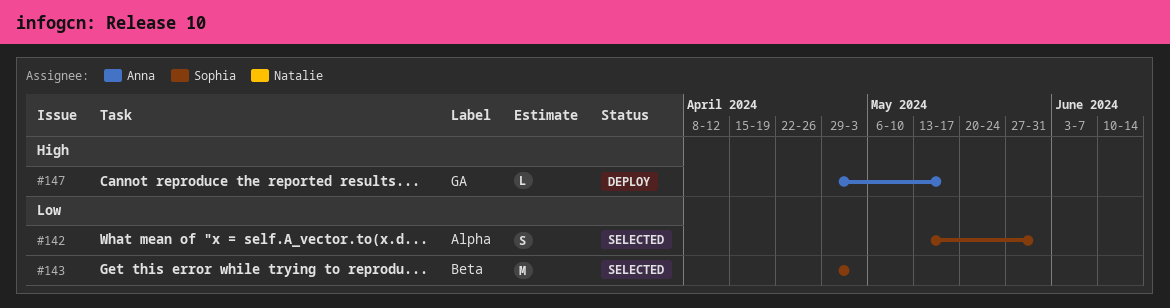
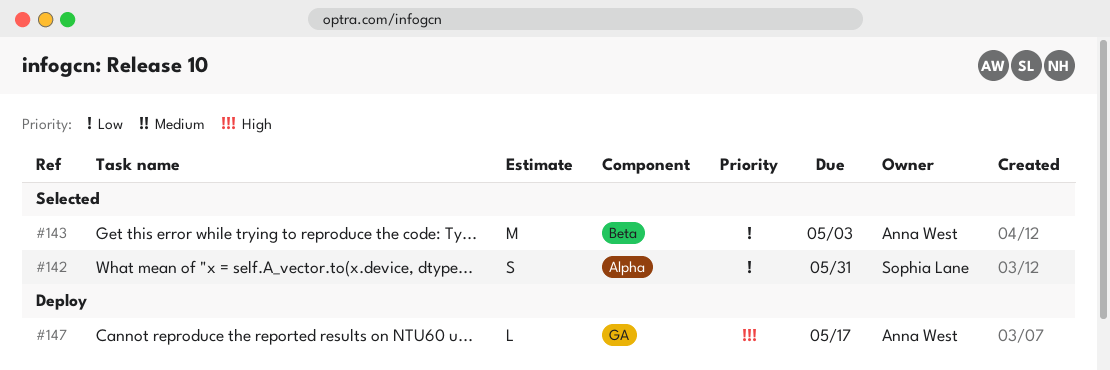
#143, owner: Sophia Lane -> Anna West

